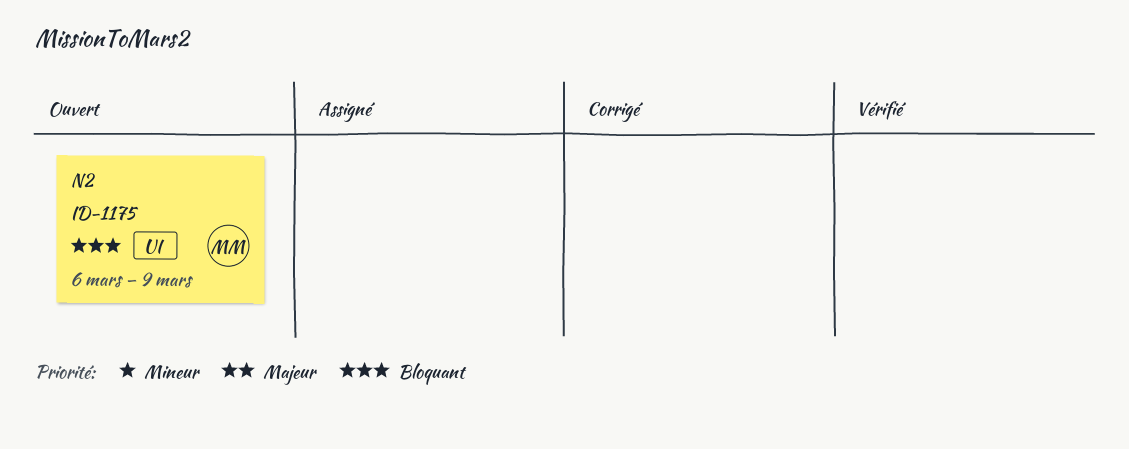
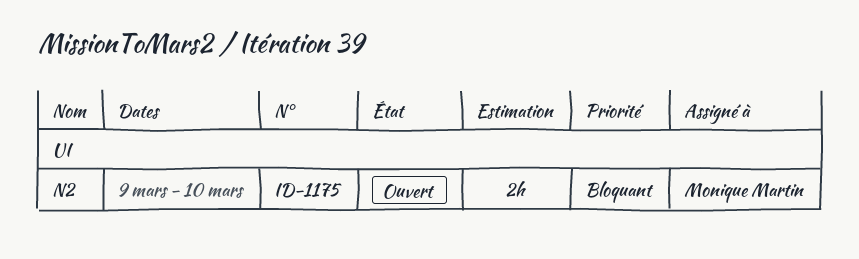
ID-1175, start: Mar 6 -> Mar 9
ID-1175, due: Mar 9 -> Mar 10

